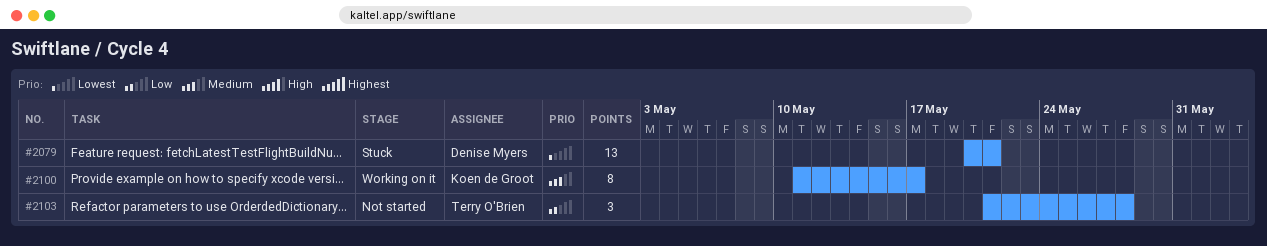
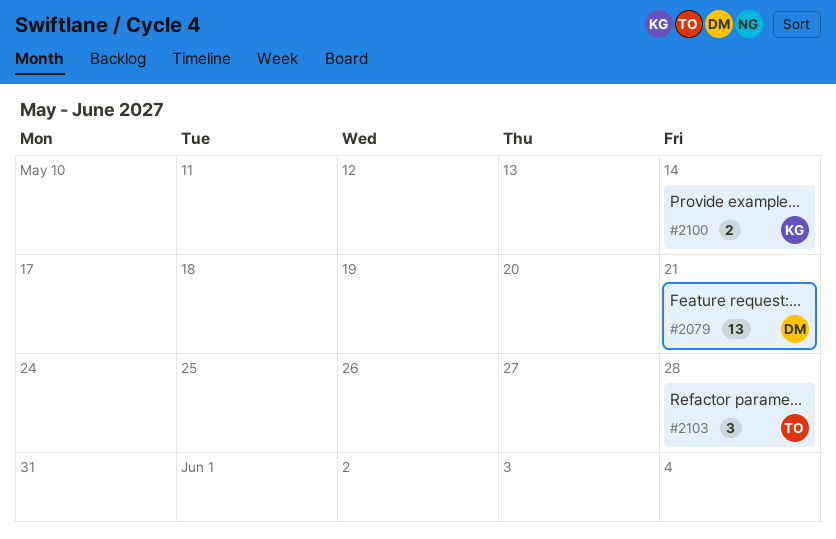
#2100, estimate: 8 -> 2
#2100, due: May 17 -> May 14

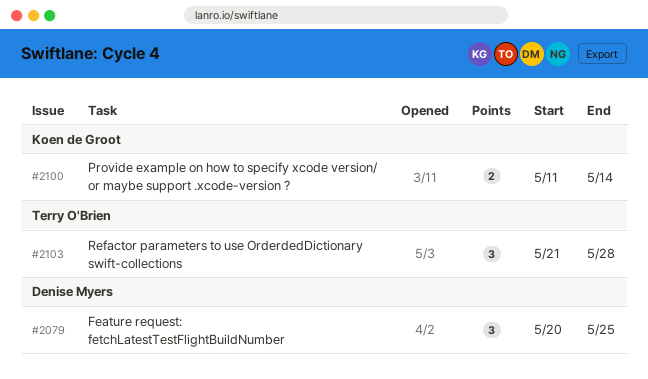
#2079, estimate: 13 -> 3
#2079, due: May 21 -> May 25

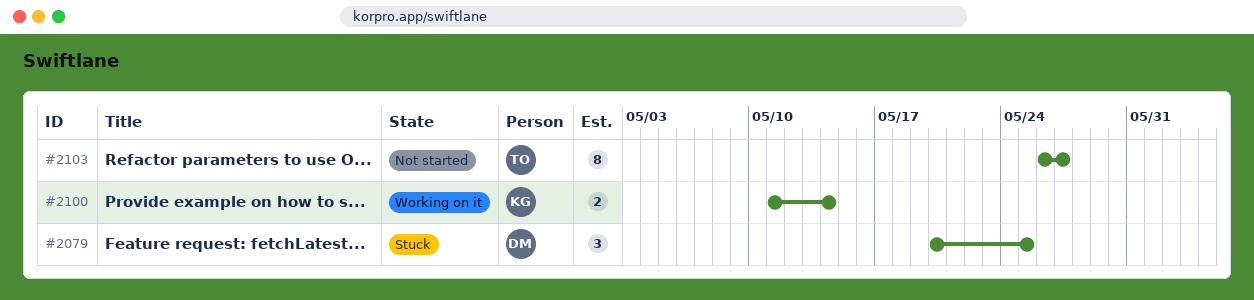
#2103, estimate: 3 -> 8
#2103, start: May 21 -> May 26
#2103, due: May 28 -> May 27

